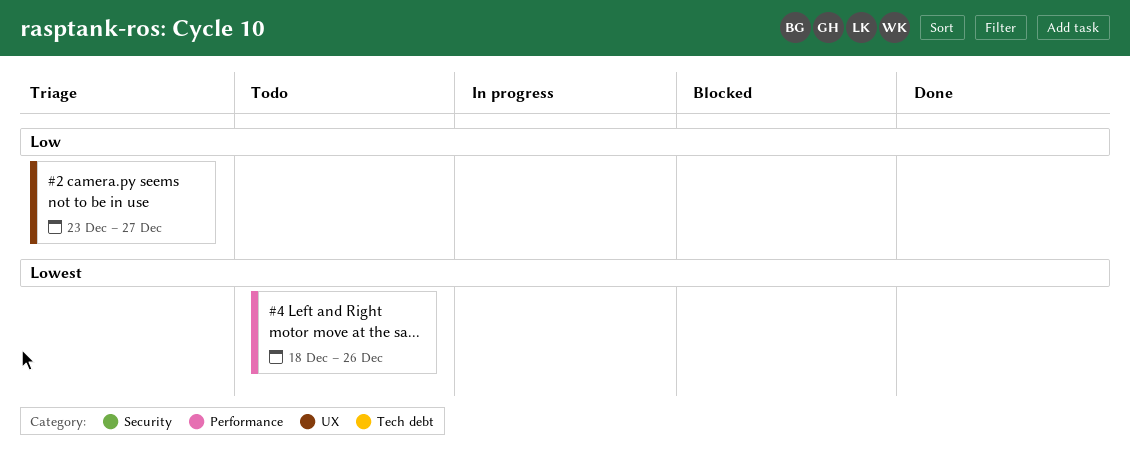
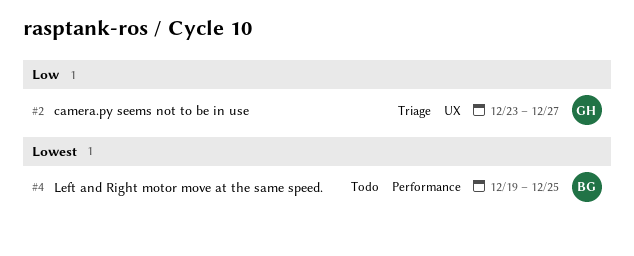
#4, start: Dec 18 -> Dec 19
#4, due: Dec 26 -> Dec 25

